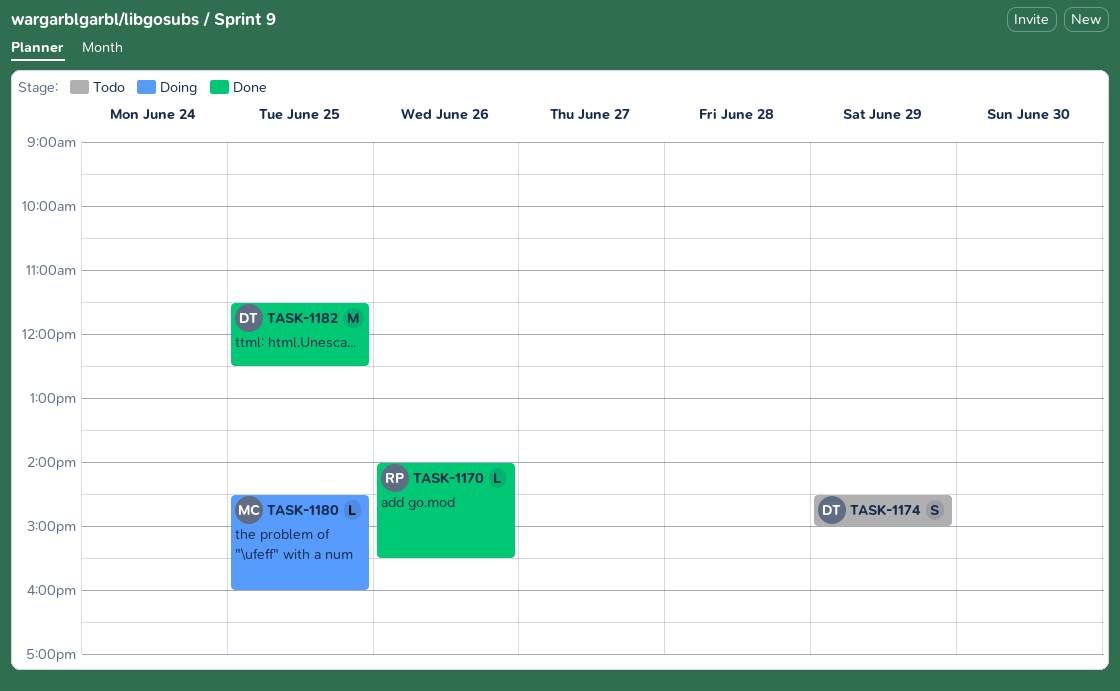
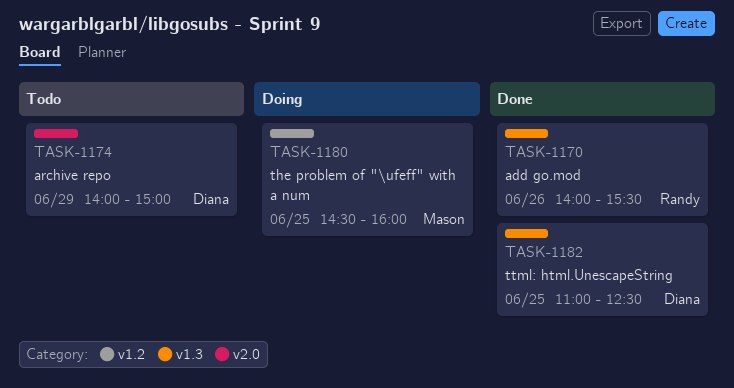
TASK-1174, begins: 14:30 -> 14:00
TASK-1182, begins: 11:30 -> 11:00

